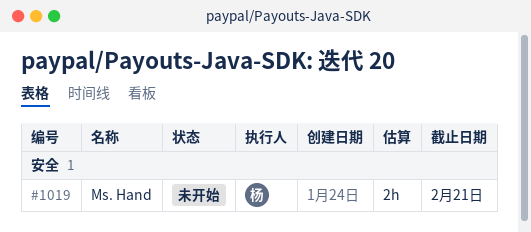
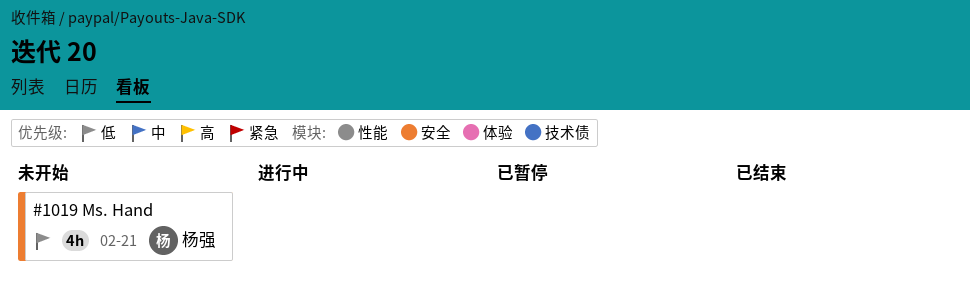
#1019, estimate: 2h -> 4h

